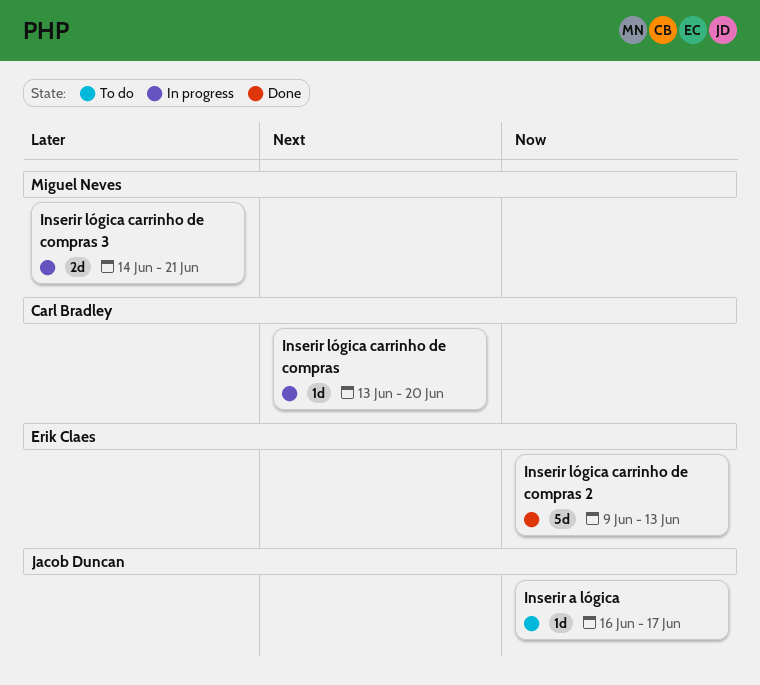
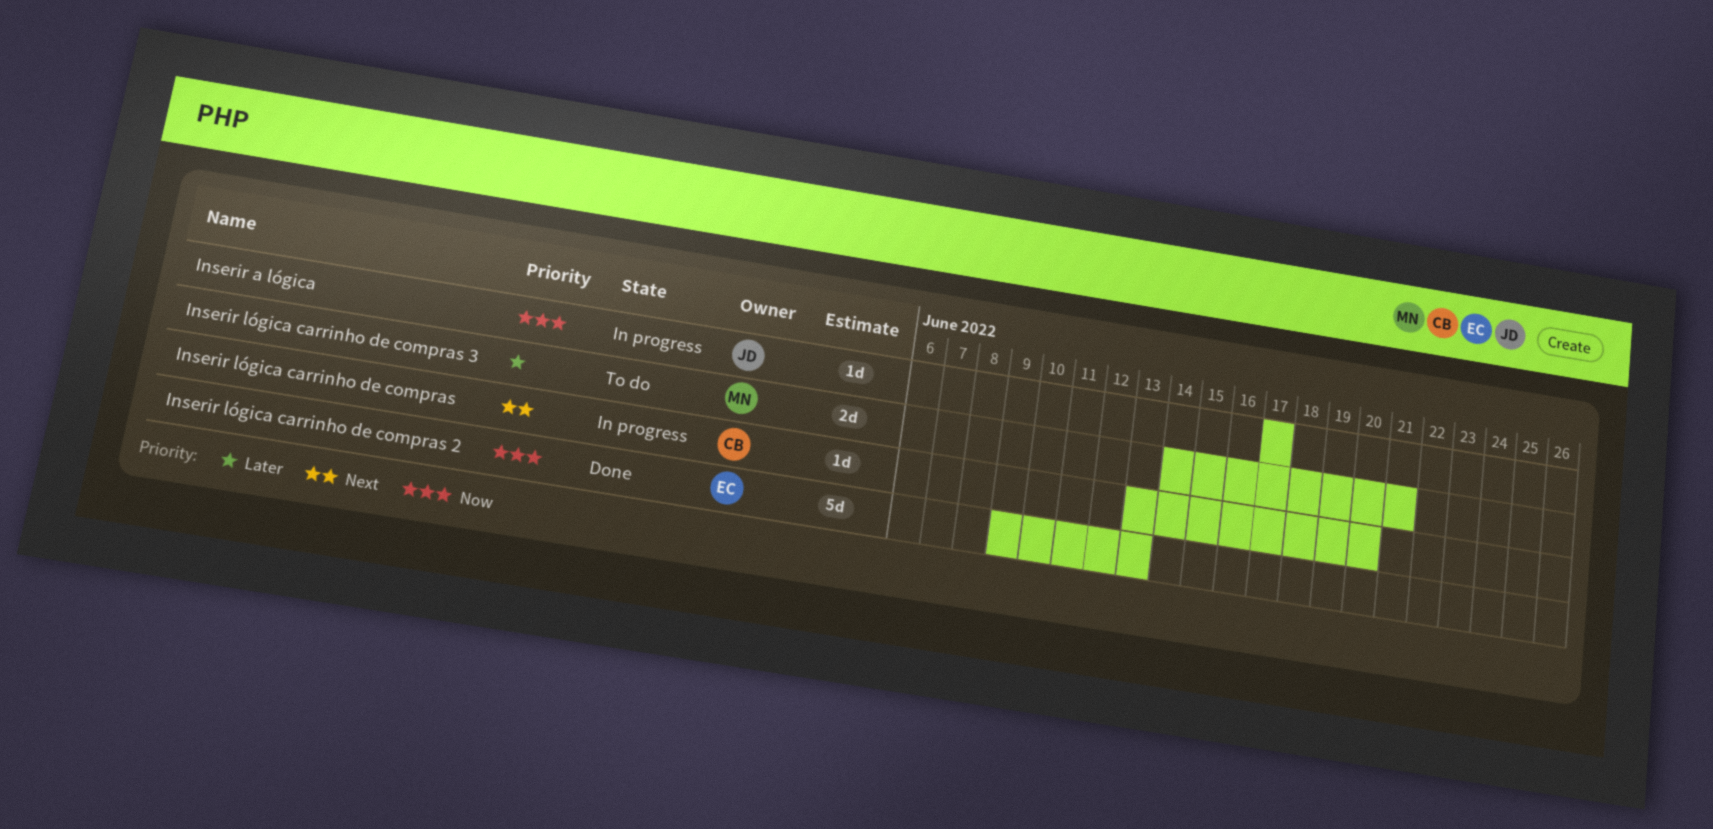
Inserir a lógica, status: To do -> In progress
Inserir a lógica, start: Jun 16 -> Jun 17
Inserir lógica carrinho de compras 3, status: In progress -> To do

